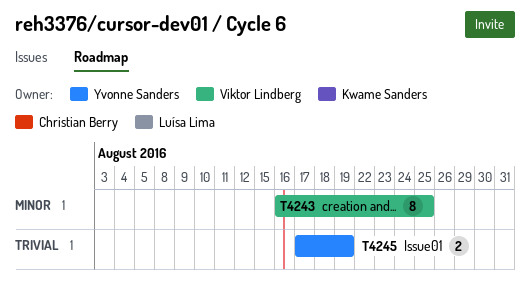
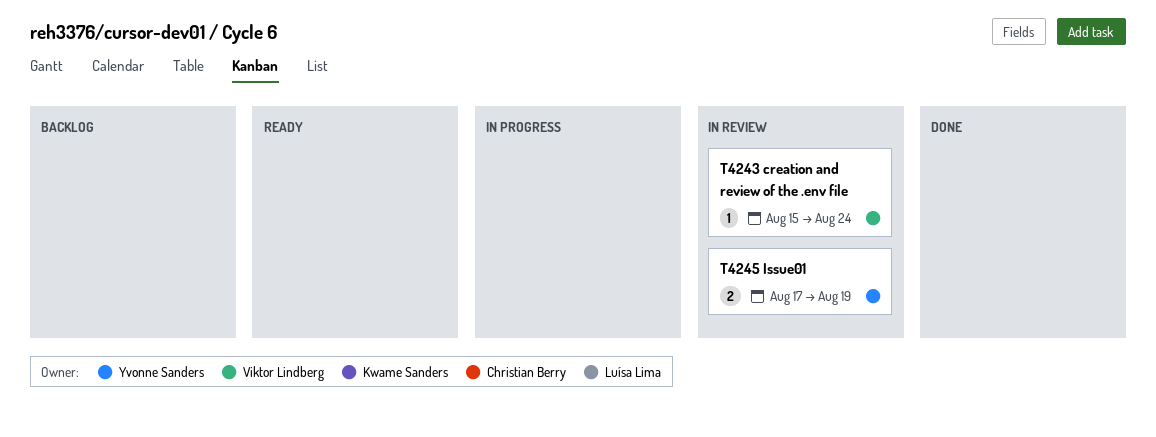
T4243, estimate: 8 -> 1
T4243, start: Aug 16 -> Aug 15
T4243, due: Aug 25 -> Aug 24

